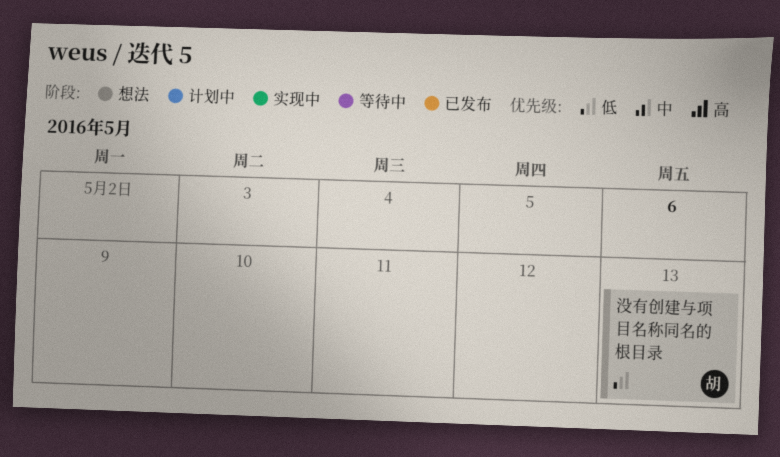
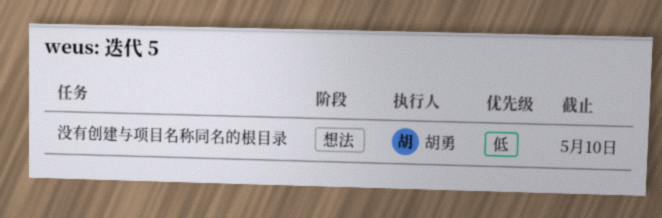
没有创建与项目名称同名的根目录, due: May 13 -> May 10

